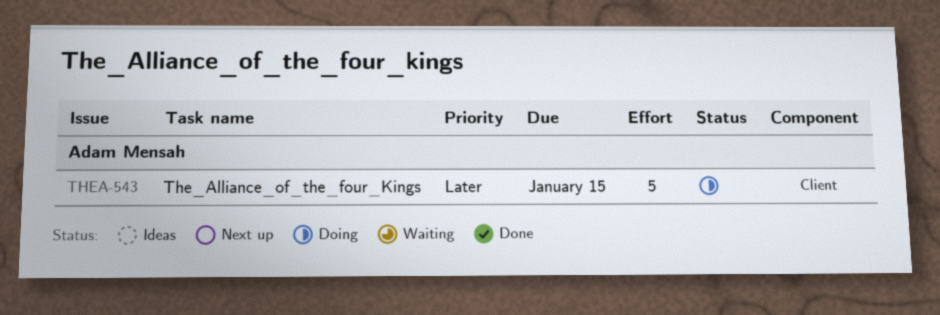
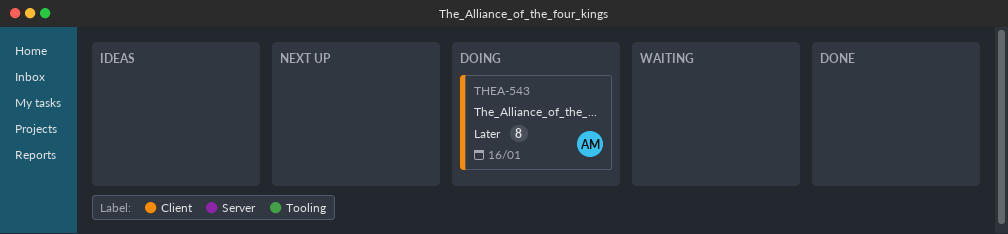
THEA-543, estimate: 5 -> 8
THEA-543, due: Jan 15 -> Jan 16

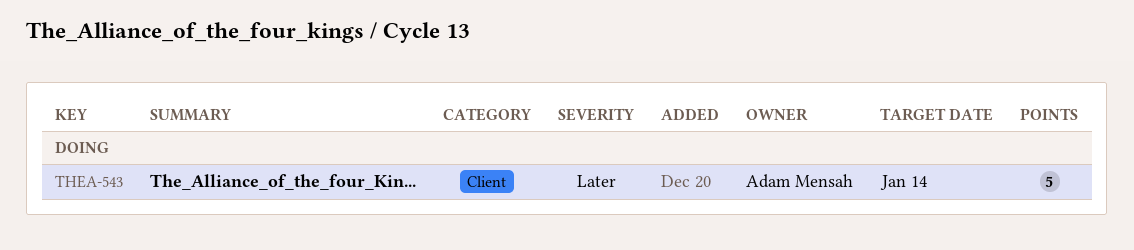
THEA-543, estimate: 8 -> 5
THEA-543, due: Jan 16 -> Jan 14

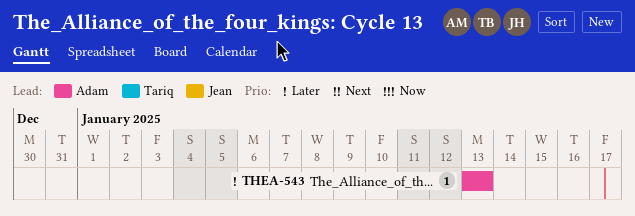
THEA-543, estimate: 5 -> 1
THEA-543, due: Jan 14 -> Jan 13

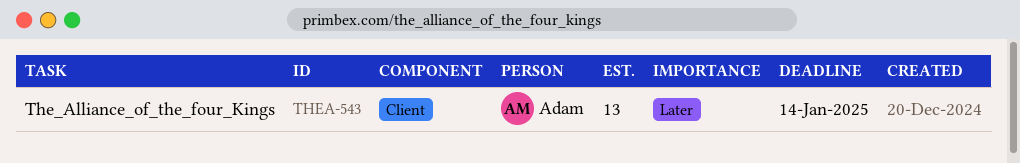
THEA-543, estimate: 1 -> 13
THEA-543, due: Jan 13 -> Jan 14

